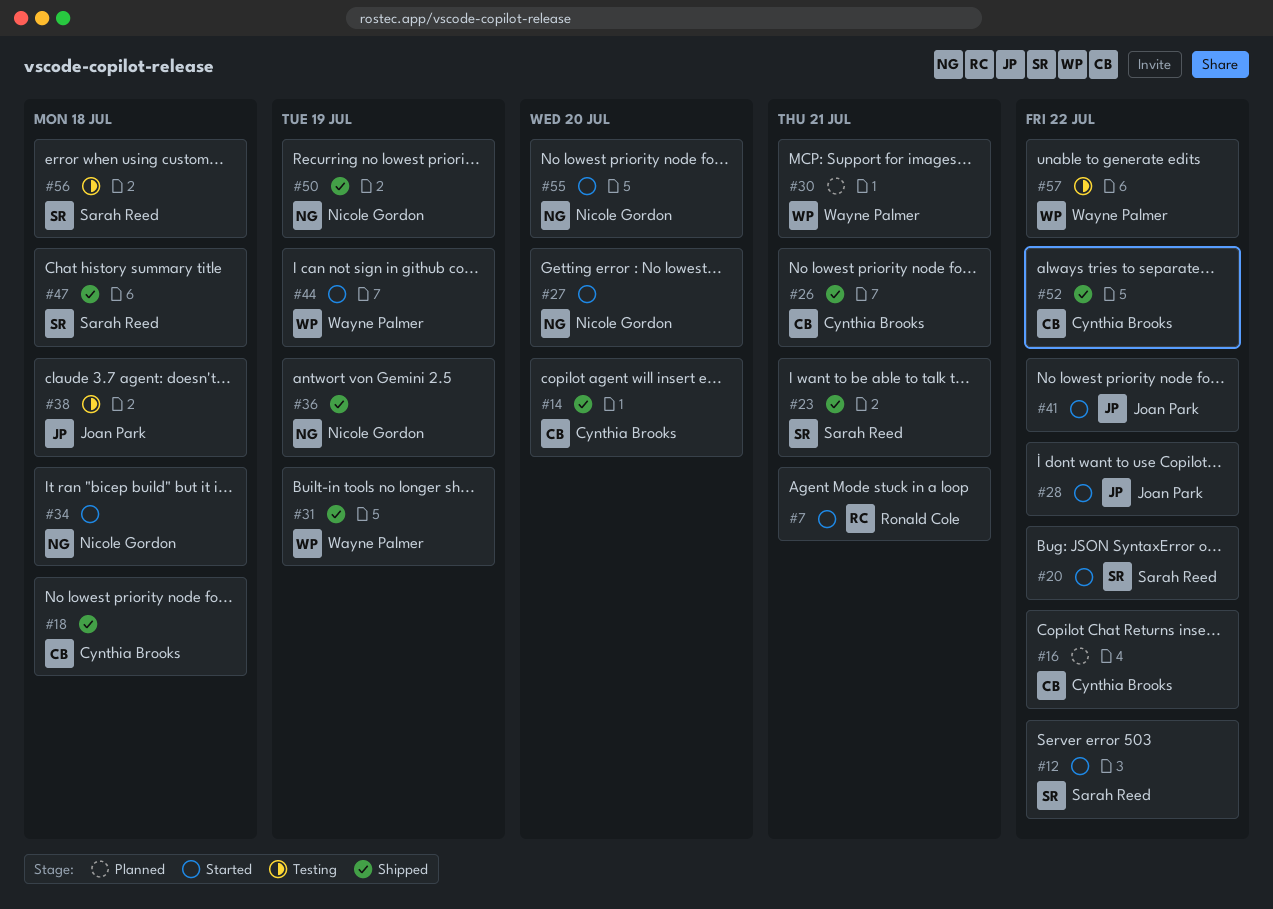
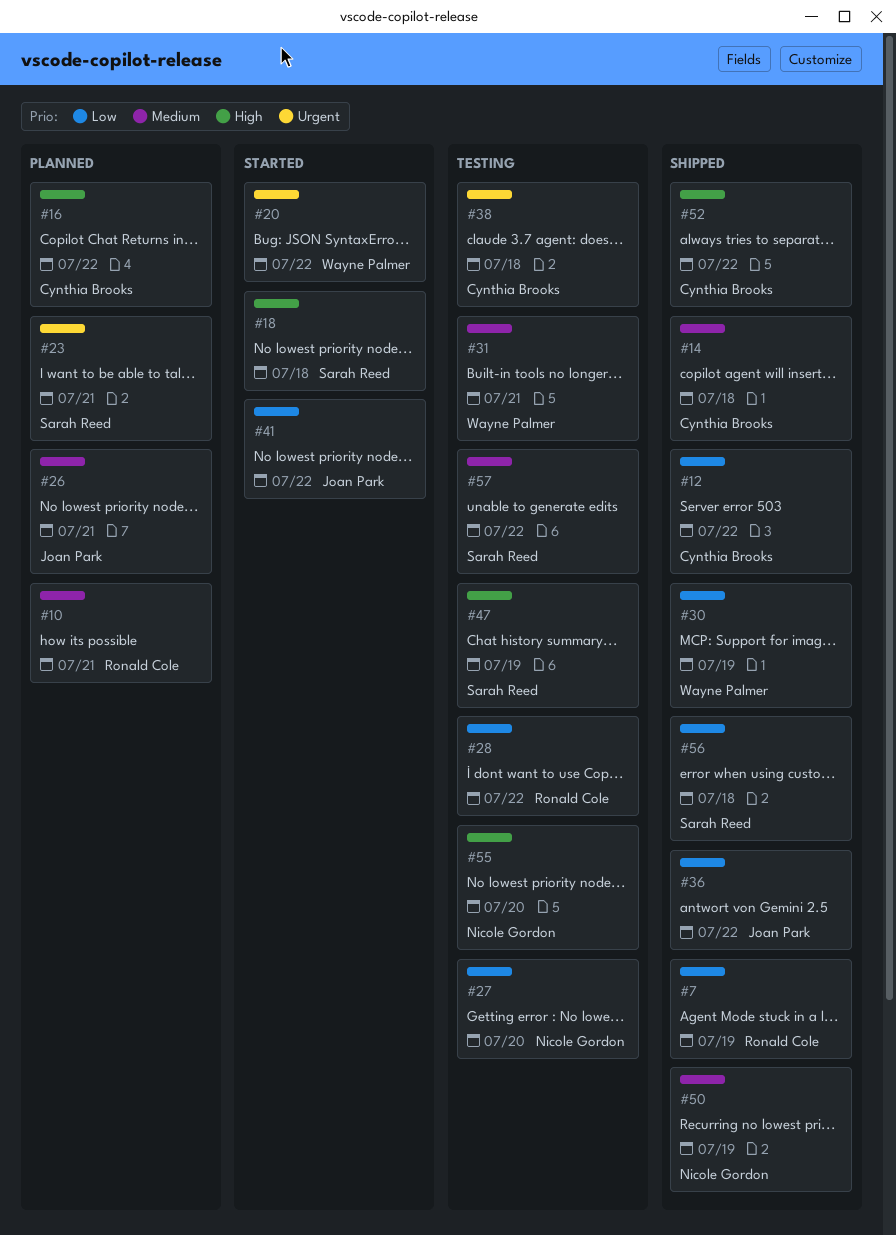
#7, status: Started -> Shipped
#7, due: Jul 21 -> Jul 19
#10: none -> present
#12, status: Started -> Shipped
#12, owner: Sarah Reed -> Cynthia Brooks
#14, due: Jul 20 -> Jul 18
#18, status: Shipped -> Started
#18, owner: Cynthia Brooks -> Sarah Reed
#20, owner: Sarah Reed -> Wayne Palmer
#23, status: Shipped -> Planned
#26, status: Shipped -> Planned
#26, owner: Cynthia Brooks -> Joan Park
#27, status: Started -> Testing
#28, status: Started -> Testing
#28, owner: Joan Park -> Ronald Cole
#30, status: Planned -> Shipped
#30, due: Jul 21 -> Jul 19
#31, status: Shipped -> Testing
#31, due: Jul 19 -> Jul 21
#34: present -> none
#36, owner: Nicole Gordon -> Joan Park
#36, due: Jul 19 -> Jul 22
#38, owner: Joan Park -> Cynthia Brooks
#44: present -> none
#47, status: Shipped -> Testing
#47, due: Jul 18 -> Jul 19
#55, status: Started -> Testing
#56, status: Testing -> Shipped
#57, owner: Wayne Palmer -> Sarah Reed

